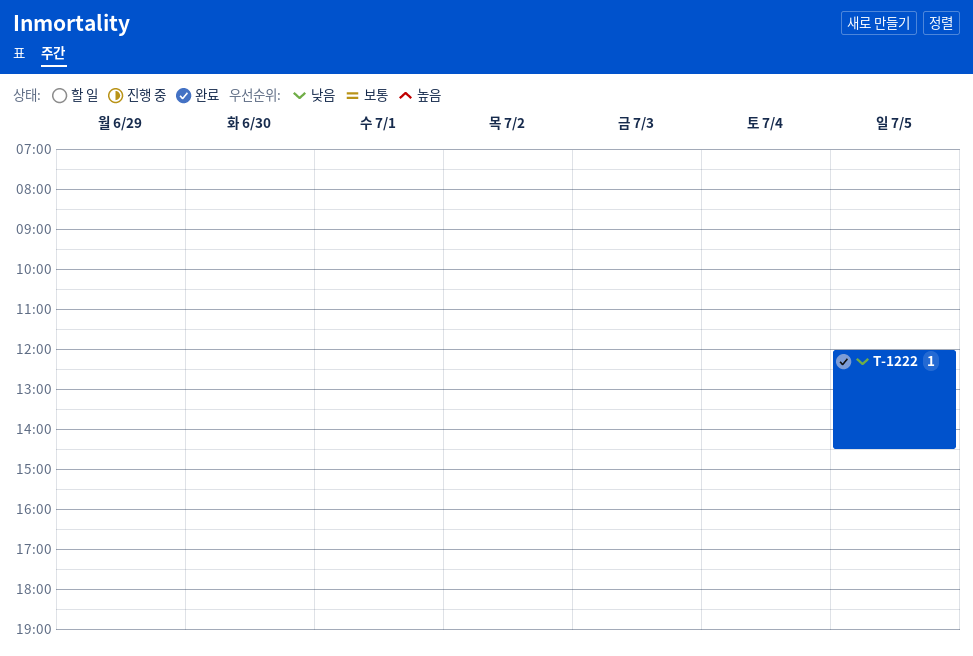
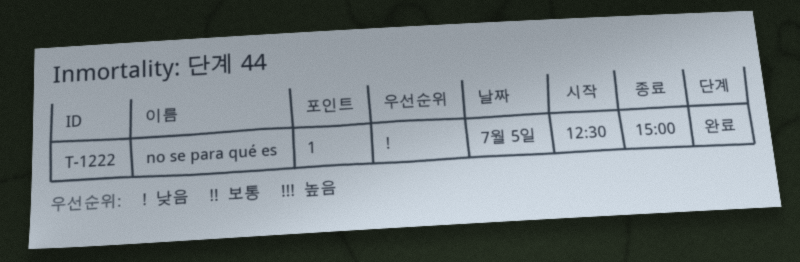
T-1222, begins: 12:00 -> 12:30
T-1222, ends: 14:30 -> 15:00

